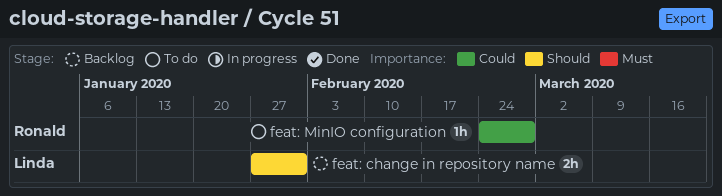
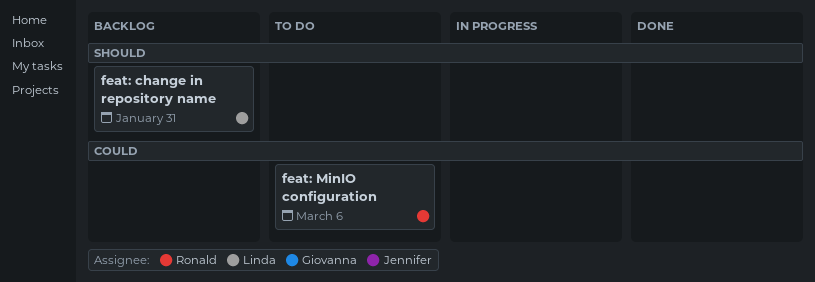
feat: MinIO configuration, due: Feb 28 -> Mar 6

